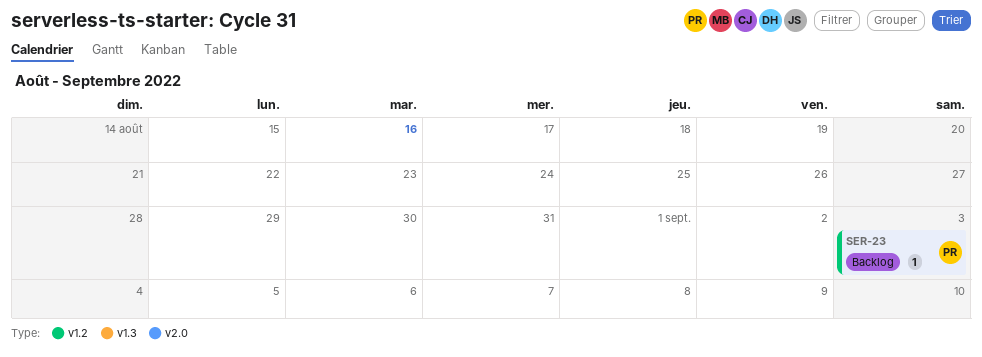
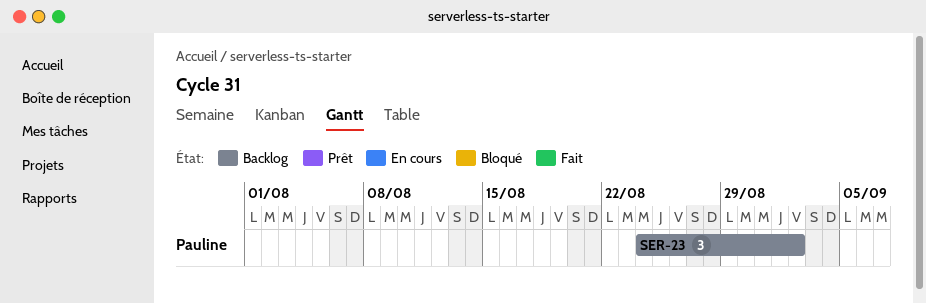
SER-23, estimate: 1 -> 3
SER-23, due: Sep 3 -> Sep 2

